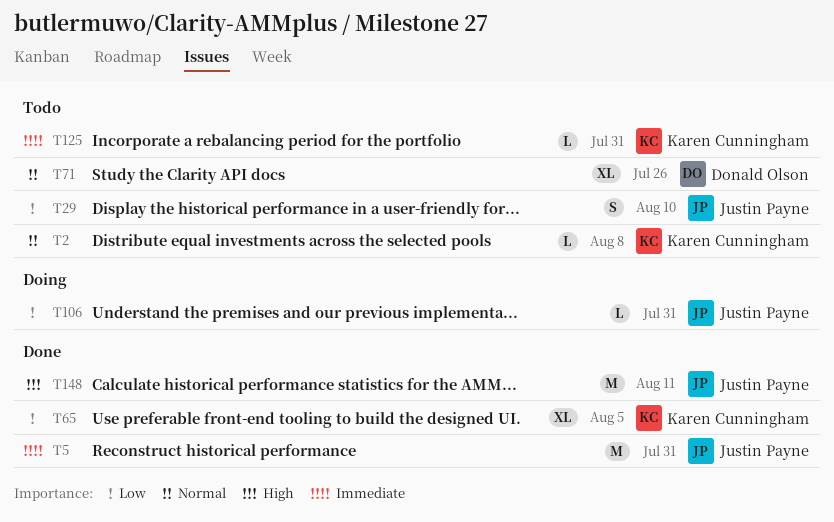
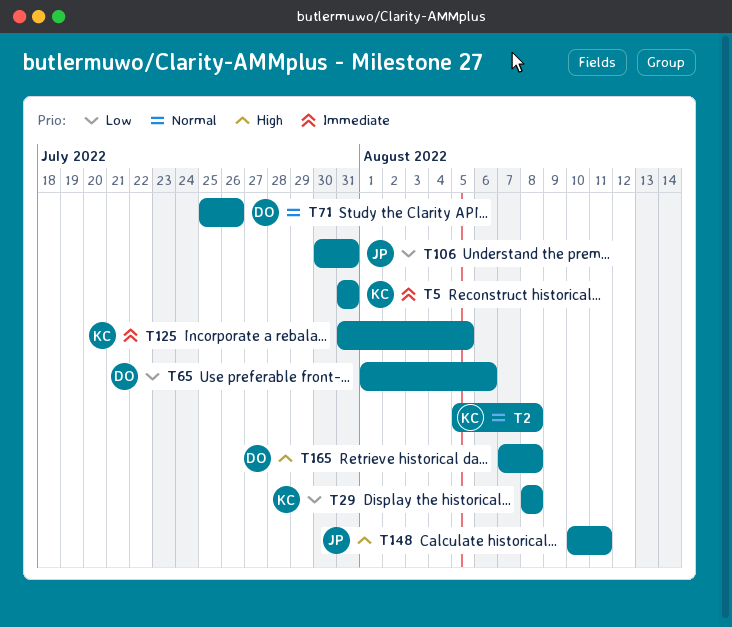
T5, owner: Justin Payne -> Karen Cunningham
T29, owner: Justin Payne -> Karen Cunningham
T29, due: Aug 10 -> Aug 8
T65, owner: Karen Cunningham -> Donald Olson
T65, due: Aug 5 -> Aug 6
T125, due: Jul 31 -> Aug 5
T165: none -> present

